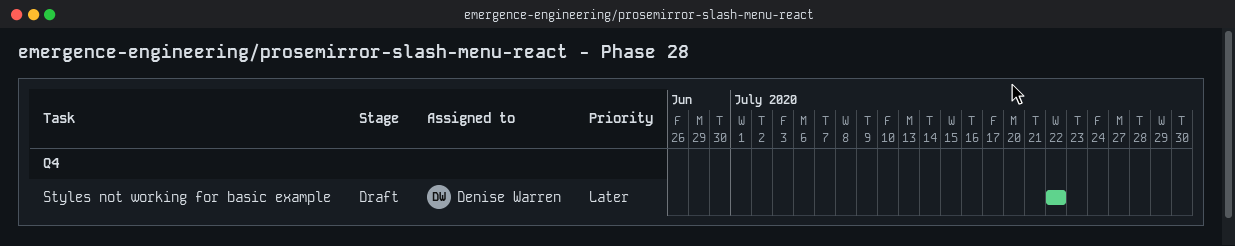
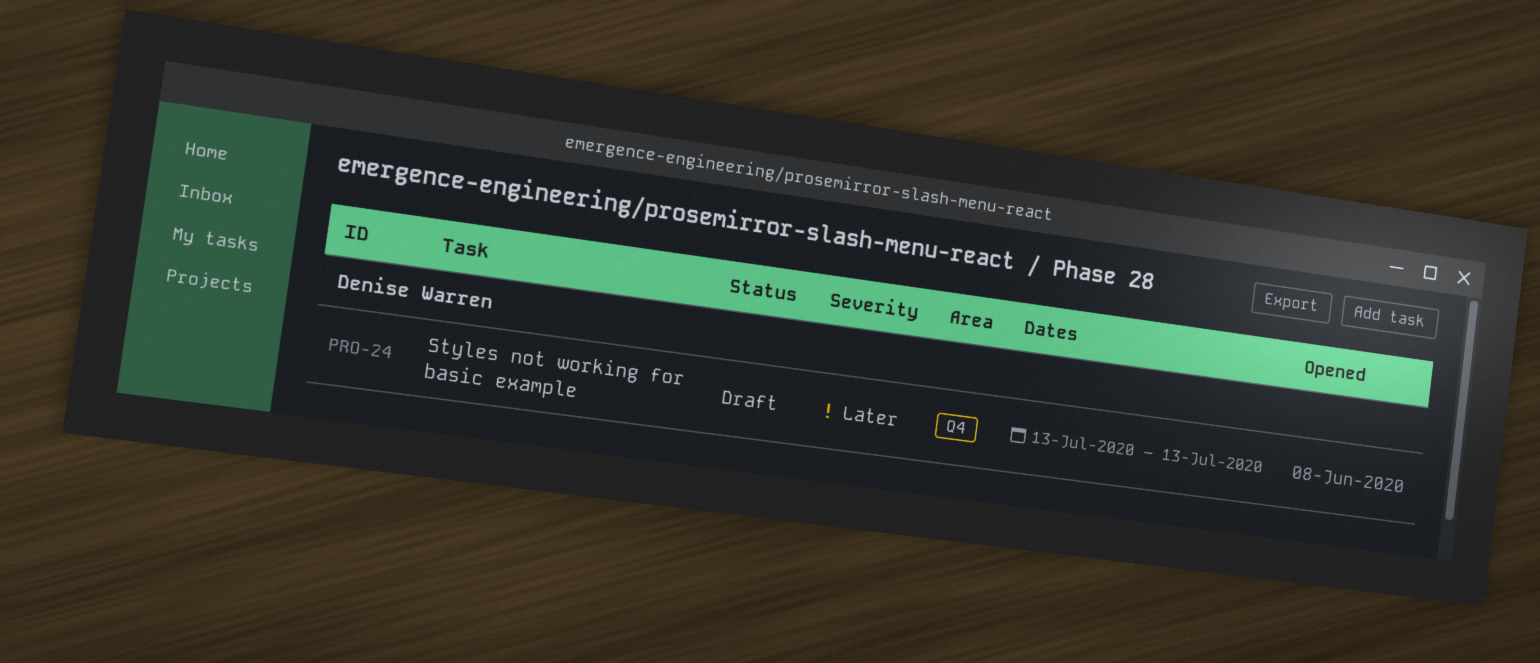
Styles not working for basic example, start: Jul 22 -> Jul 13
Styles not working for basic example, due: Jul 22 -> Jul 13

